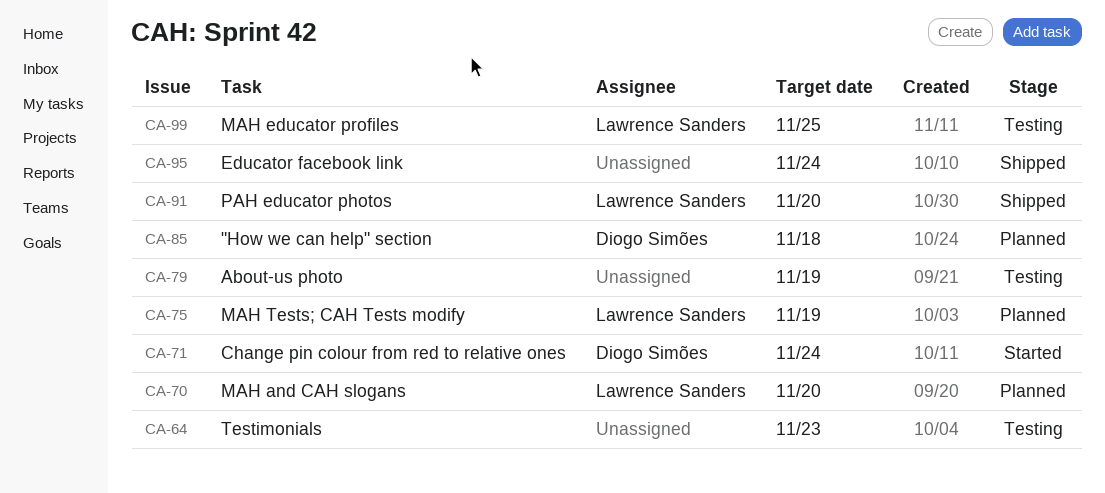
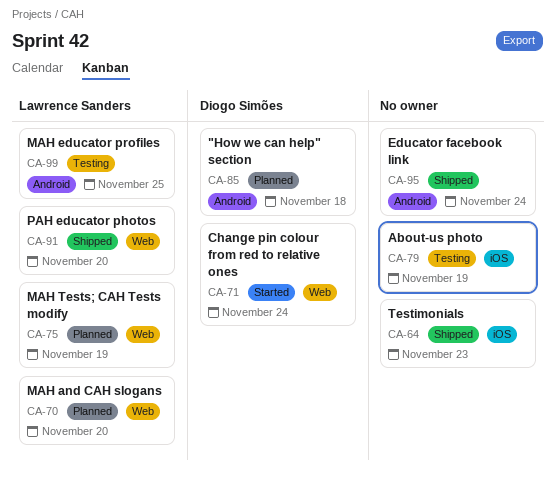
CA-64, status: Testing -> Shipped

